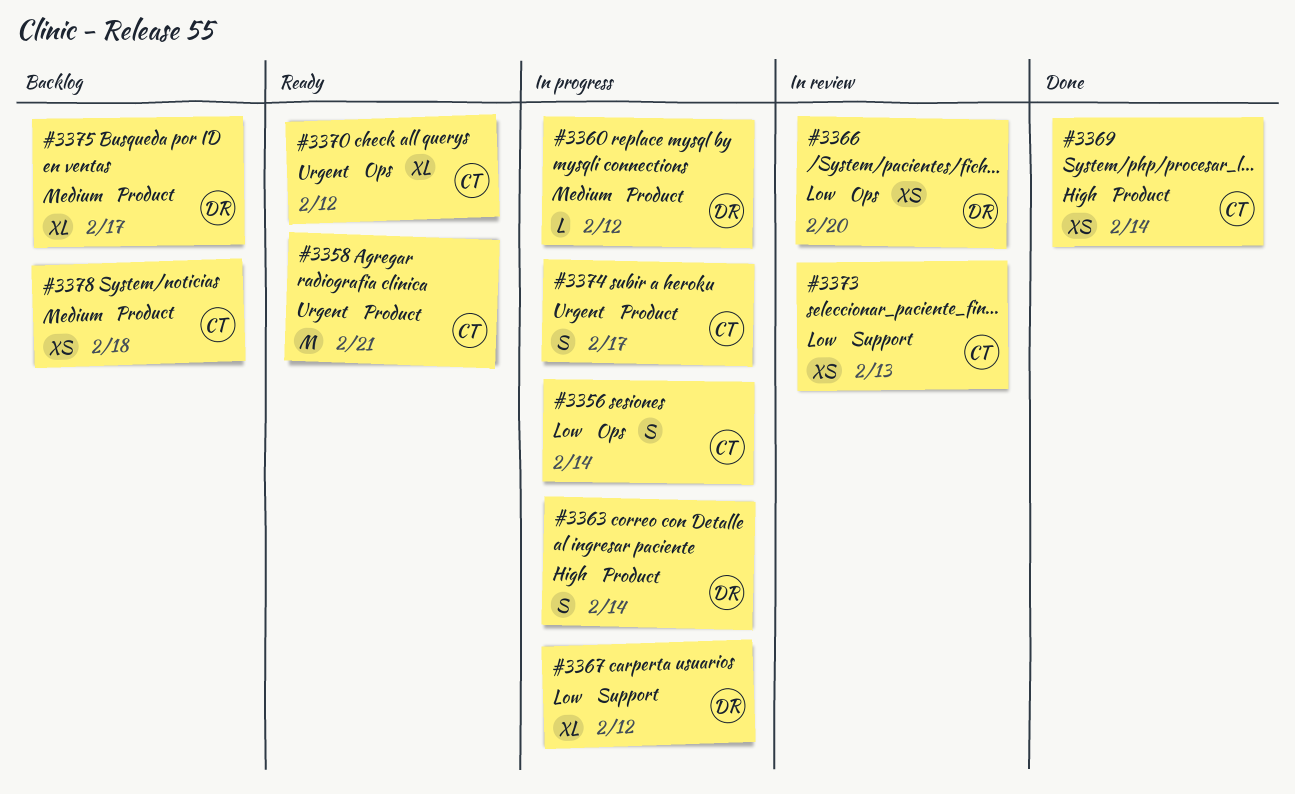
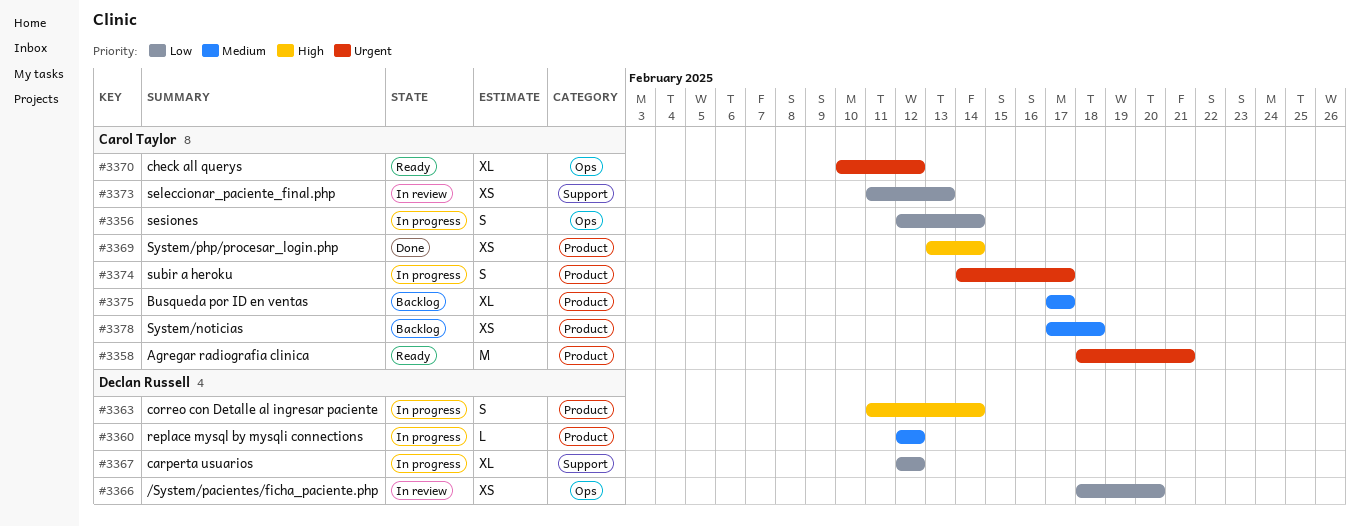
#3375, owner: Declan Russell -> Carol Taylor

